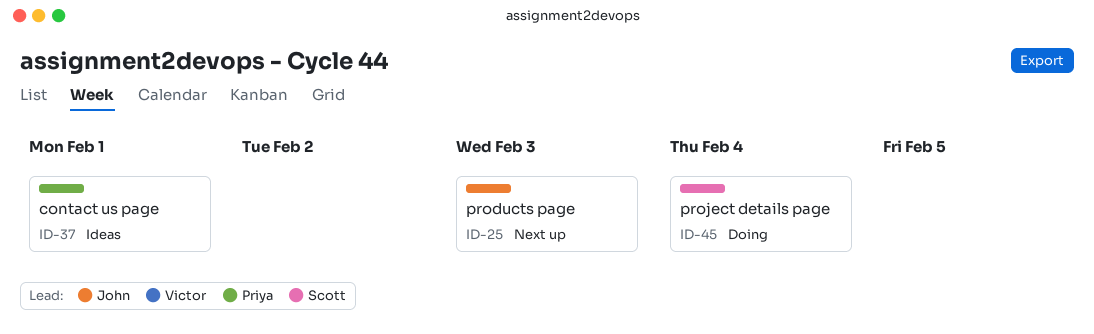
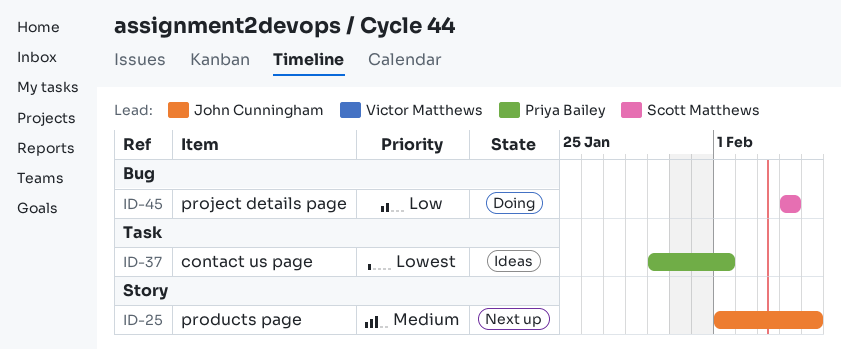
ID-25, due: Feb 3 -> Feb 5

